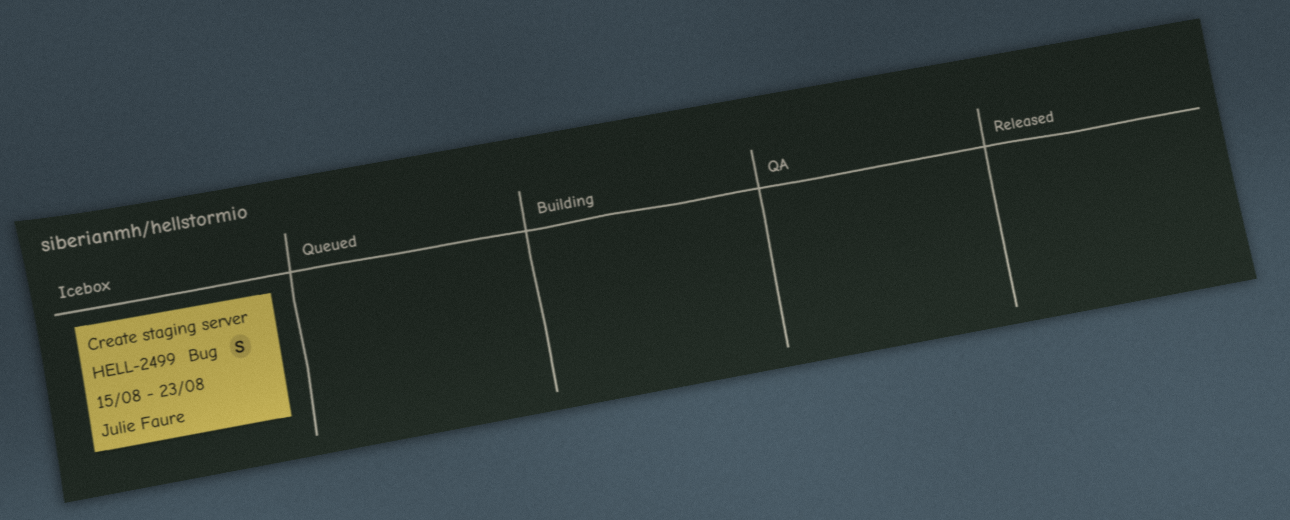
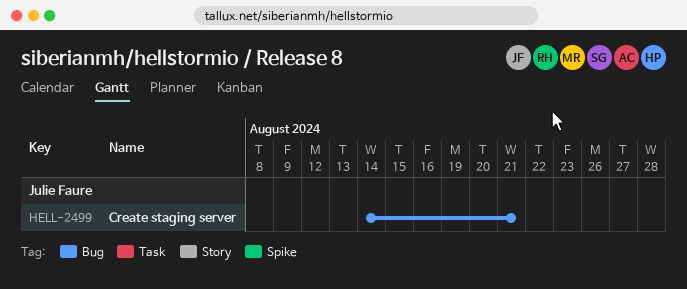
HELL-2499, start: Aug 15 -> Aug 14
HELL-2499, due: Aug 23 -> Aug 21

